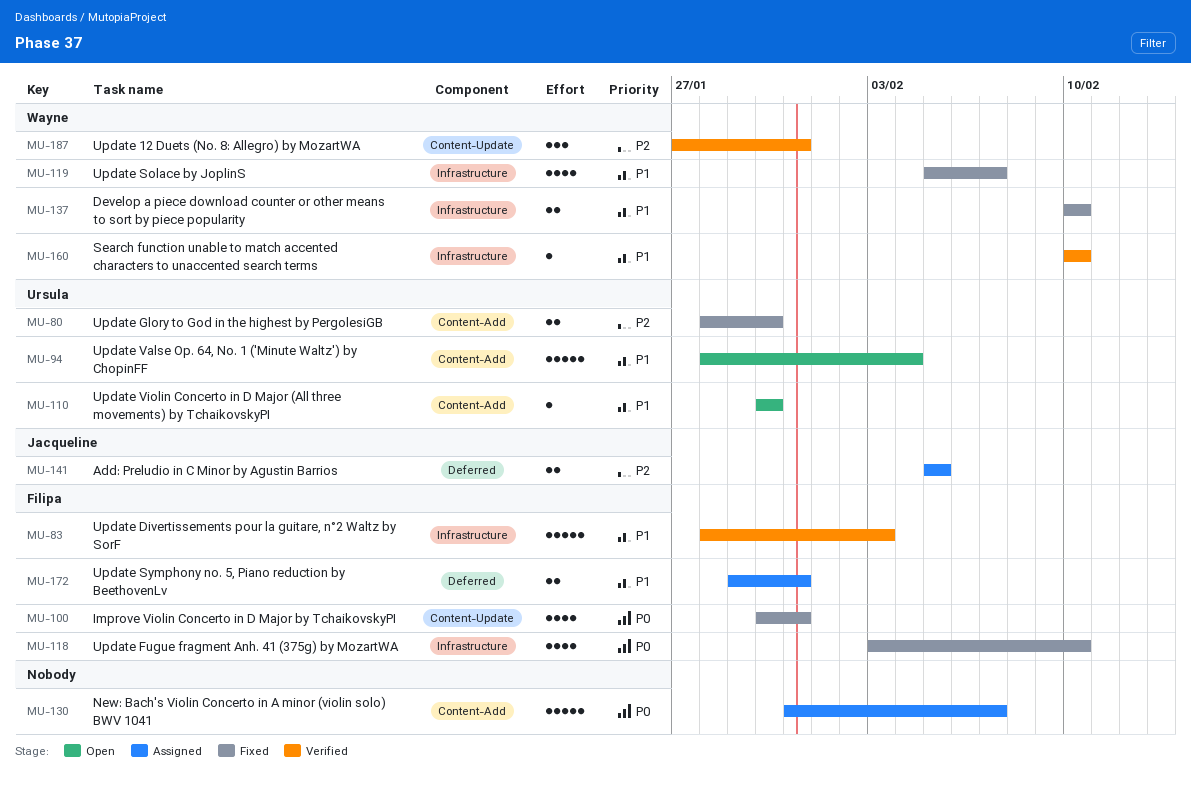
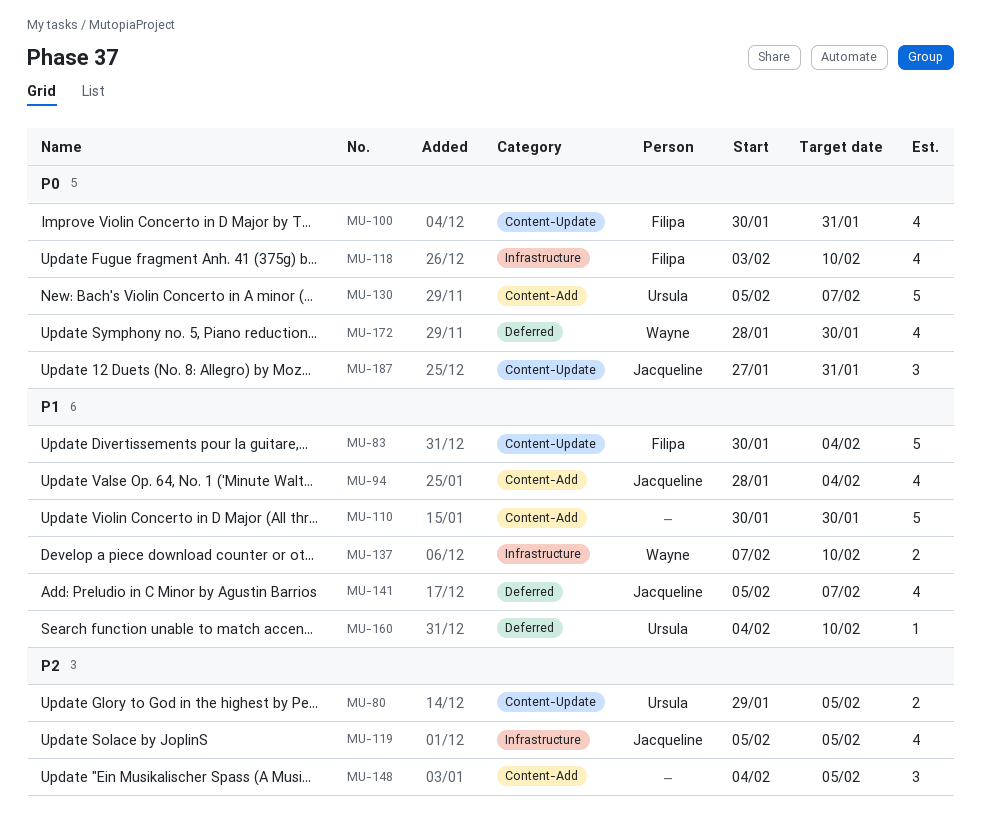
MU-80, label: Content-Add -> Content-Update
MU-80, start: Jan 28 -> Jan 29
MU-80, due: Jan 30 -> Feb 5
MU-83, label: Infrastructure -> Content-Update
MU-83, start: Jan 28 -> Jan 30
MU-83, due: Feb 3 -> Feb 4
MU-94, owner: Ursula -> Jacqueline
MU-94, estimate: 5 -> 4
MU-110, owner: Ursula -> none
MU-110, estimate: 1 -> 5
MU-119, owner: Wayne -> Jacqueline
MU-119, priority: P1 -> P2
MU-119, due: Feb 7 -> Feb 5
MU-130, owner: none -> Ursula
MU-130, start: Jan 31 -> Feb 5
MU-137, start: Feb 10 -> Feb 7
MU-141, priority: P2 -> P1
MU-141, estimate: 2 -> 4
MU-141, due: Feb 5 -> Feb 7
MU-148: none -> present
MU-160, owner: Wayne -> Ursula
MU-160, label: Infrastructure -> Deferred
MU-160, start: Feb 10 -> Feb 4
MU-172, owner: Filipa -> Wayne
MU-172, priority: P1 -> P0
MU-172, estimate: 2 -> 4
MU-172, start: Jan 29 -> Jan 28
MU-172, due: Jan 31 -> Jan 30
MU-187, owner: Wayne -> Jacqueline
MU-187, priority: P2 -> P0

